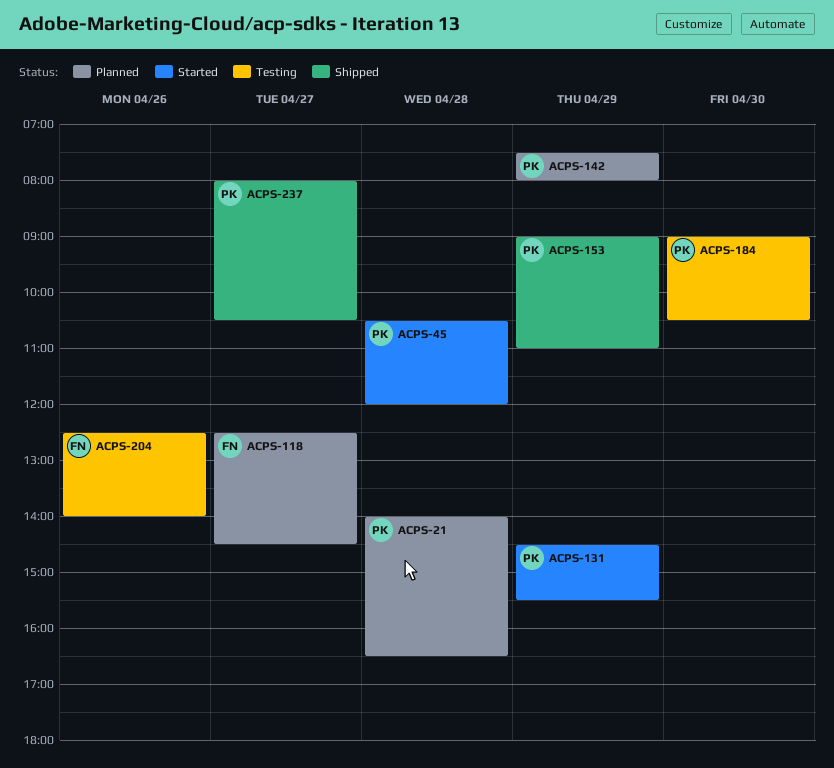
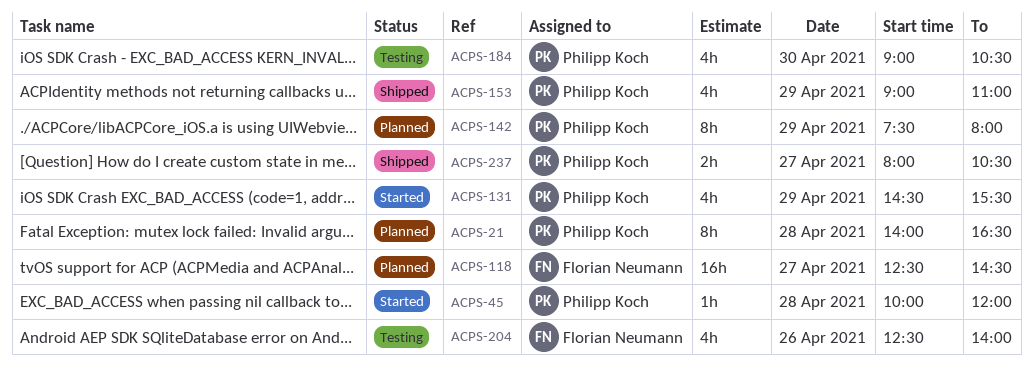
ACPS-45, begins: 10:30 -> 10:00

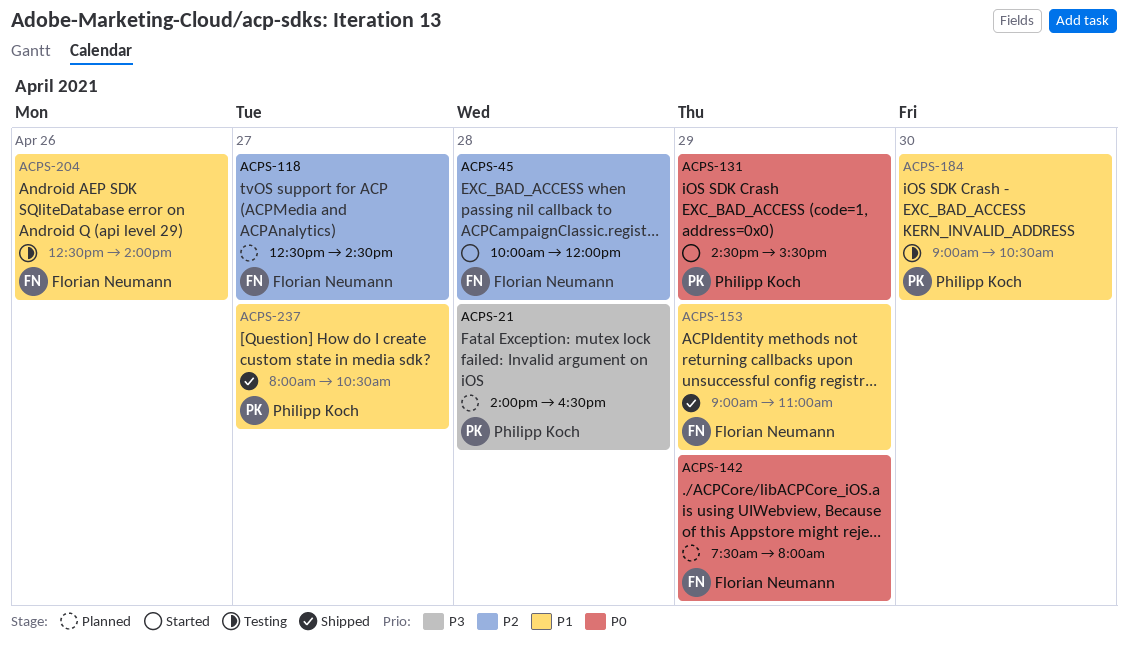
ACPS-45, owner: Philipp Koch -> Florian Neumann
ACPS-142, owner: Philipp Koch -> Florian Neumann
ACPS-153, owner: Philipp Koch -> Florian Neumann

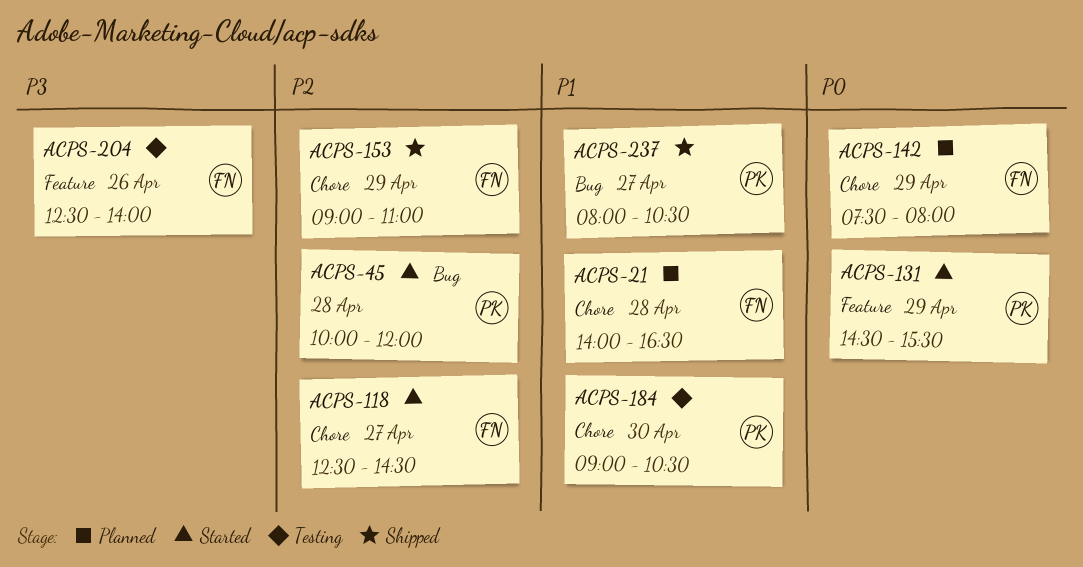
ACPS-21, owner: Philipp Koch -> Florian Neumann
ACPS-21, priority: P3 -> P1
ACPS-45, owner: Florian Neumann -> Philipp Koch
ACPS-118, status: Planned -> Started
ACPS-153, priority: P1 -> P2
ACPS-204, priority: P1 -> P3

